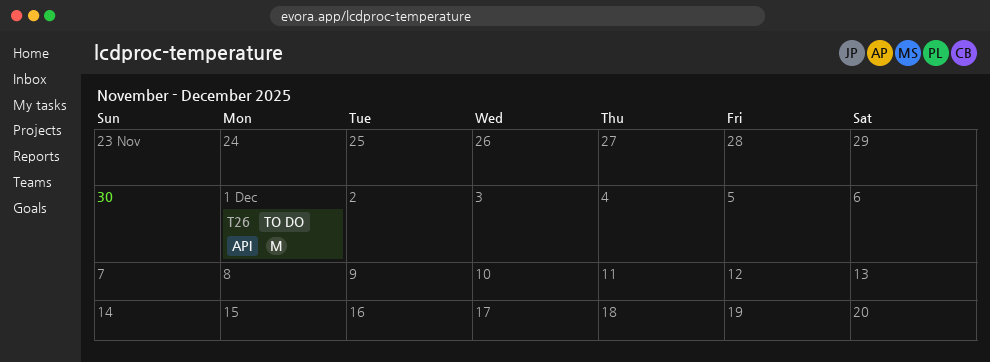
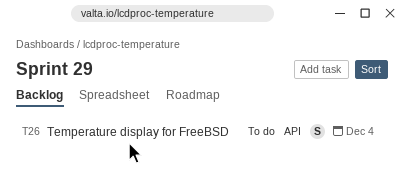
T26, estimate: M -> S
T26, due: Dec 1 -> Dec 4

